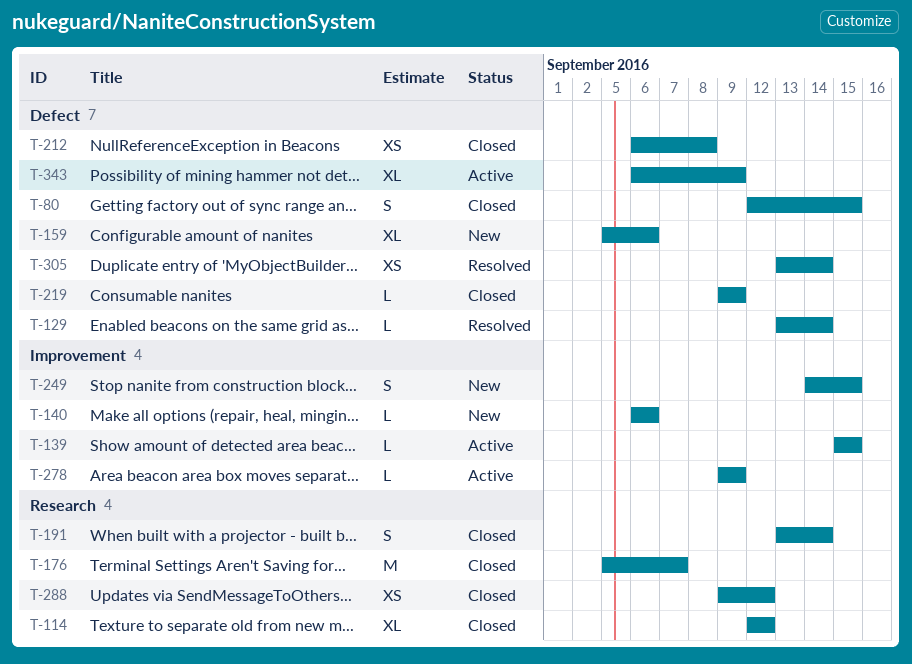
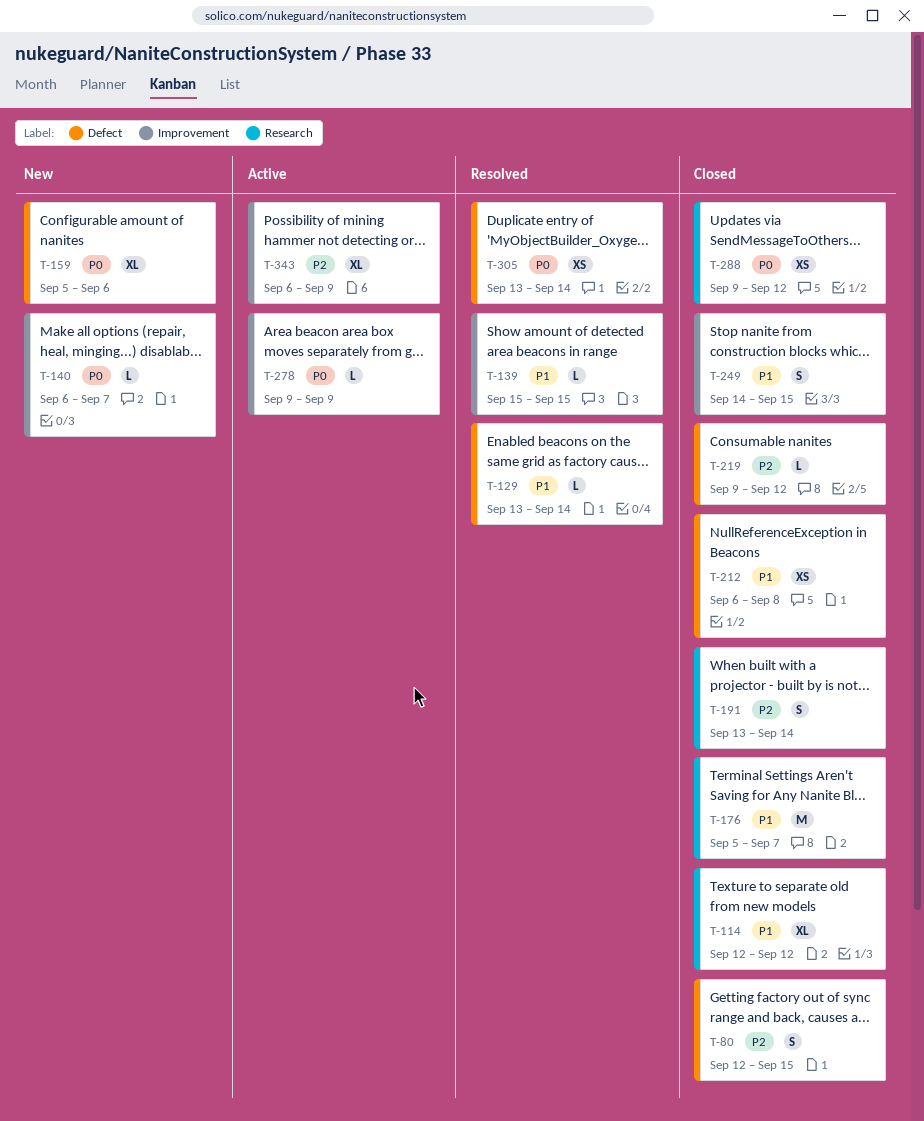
T-139, status: Active -> Resolved
T-140, due: Sep 6 -> Sep 7
T-219, due: Sep 9 -> Sep 12
T-249, status: New -> Closed
T-343, label: Defect -> Improvement

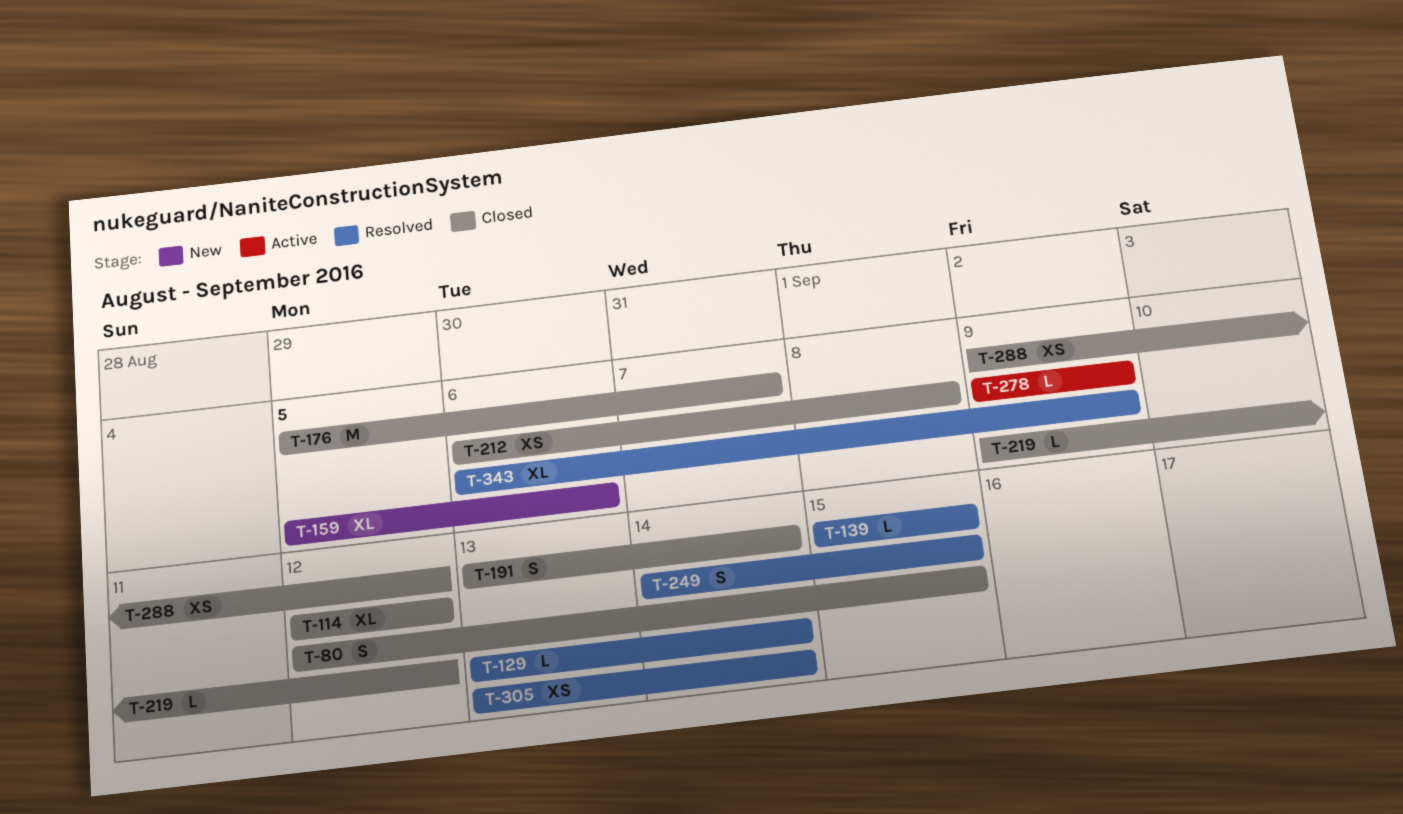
T-140: present -> none
T-249, status: Closed -> Resolved
T-343, status: Active -> Resolved

